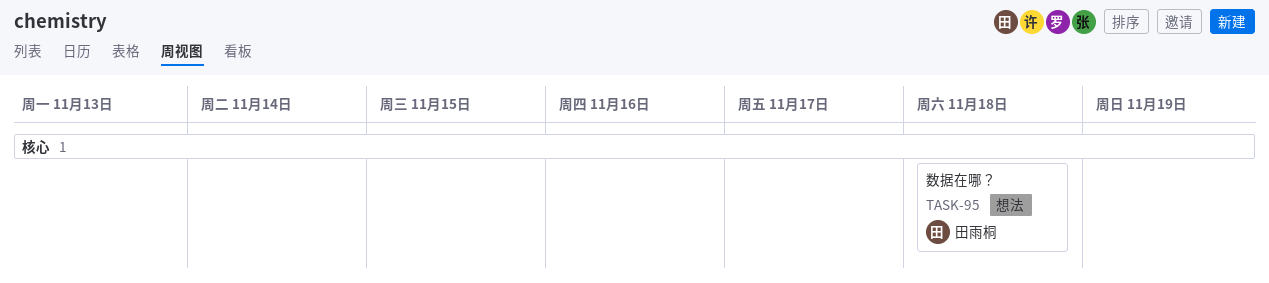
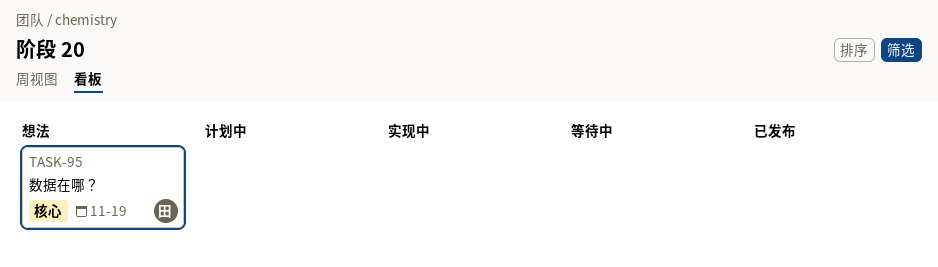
TASK-95, due: Nov 18 -> Nov 19

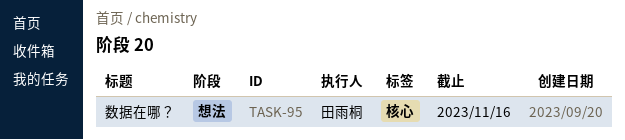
TASK-95, due: Nov 19 -> Nov 16

